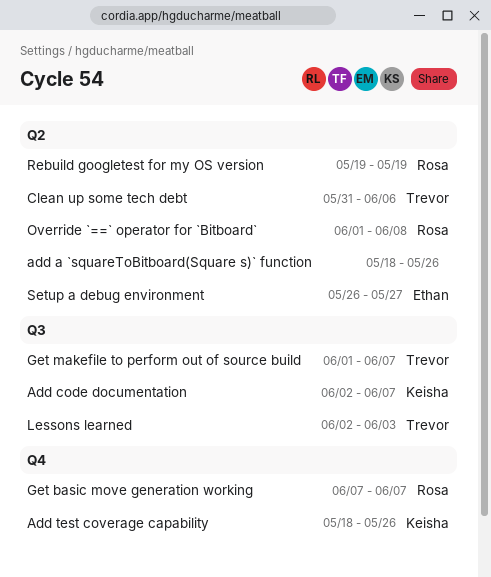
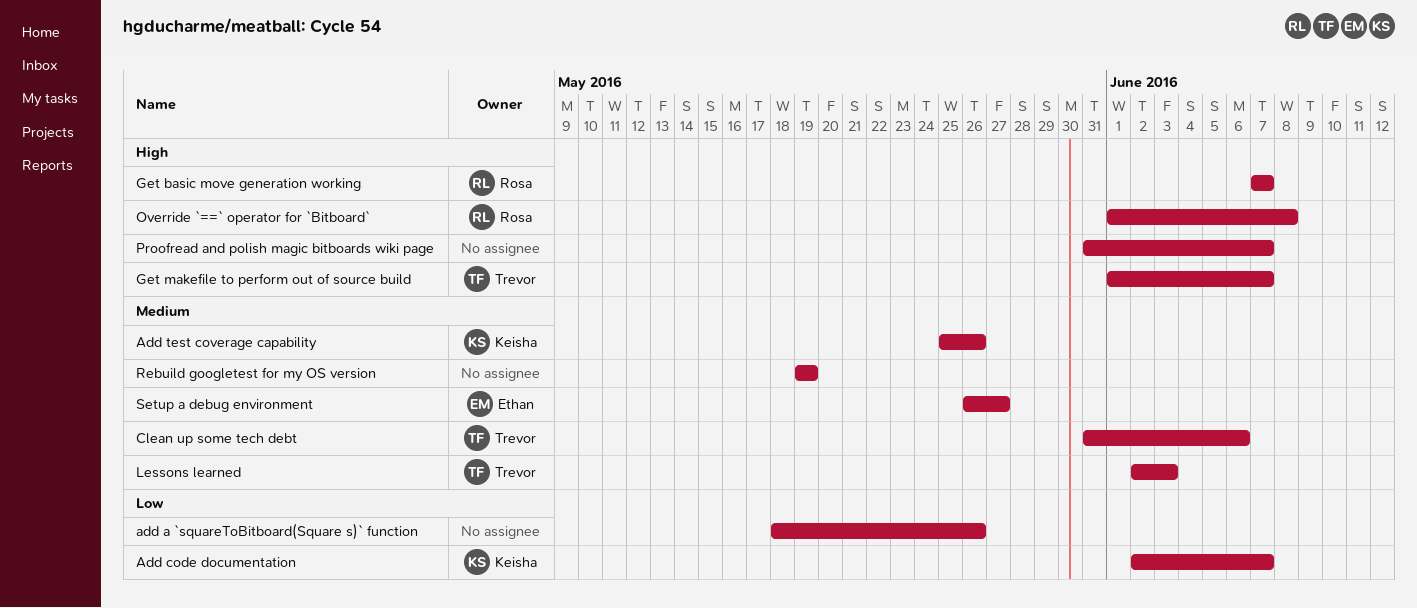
Add test coverage capability, start: May 18 -> May 25
Proofread and polish magic bitboards wiki page: none -> present
Rebuild googletest for my OS version, owner: Rosa -> none

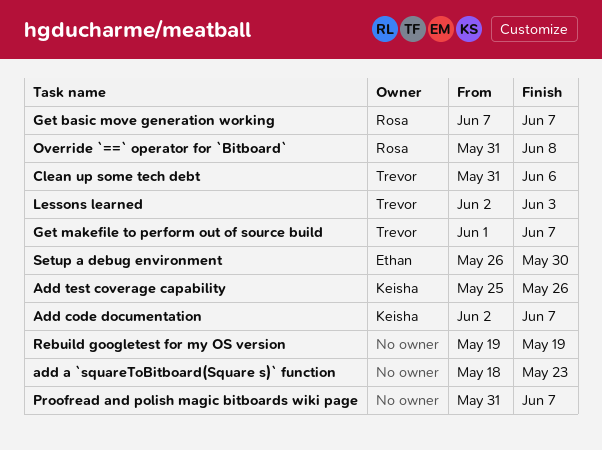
add a `squareToBitboard(Square s)` function, due: May 26 -> May 23
Override `==` operator for `Bitboard`, start: Jun 1 -> May 31
Setup a debug environment, due: May 27 -> May 30

